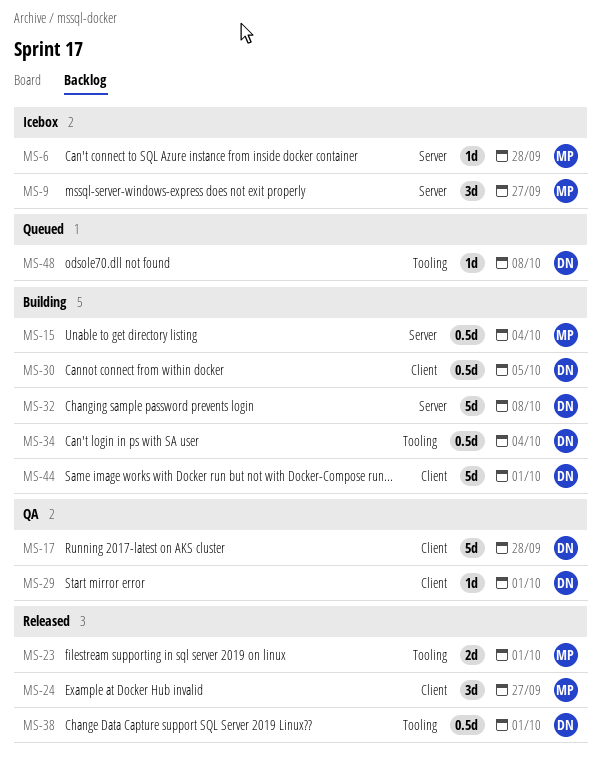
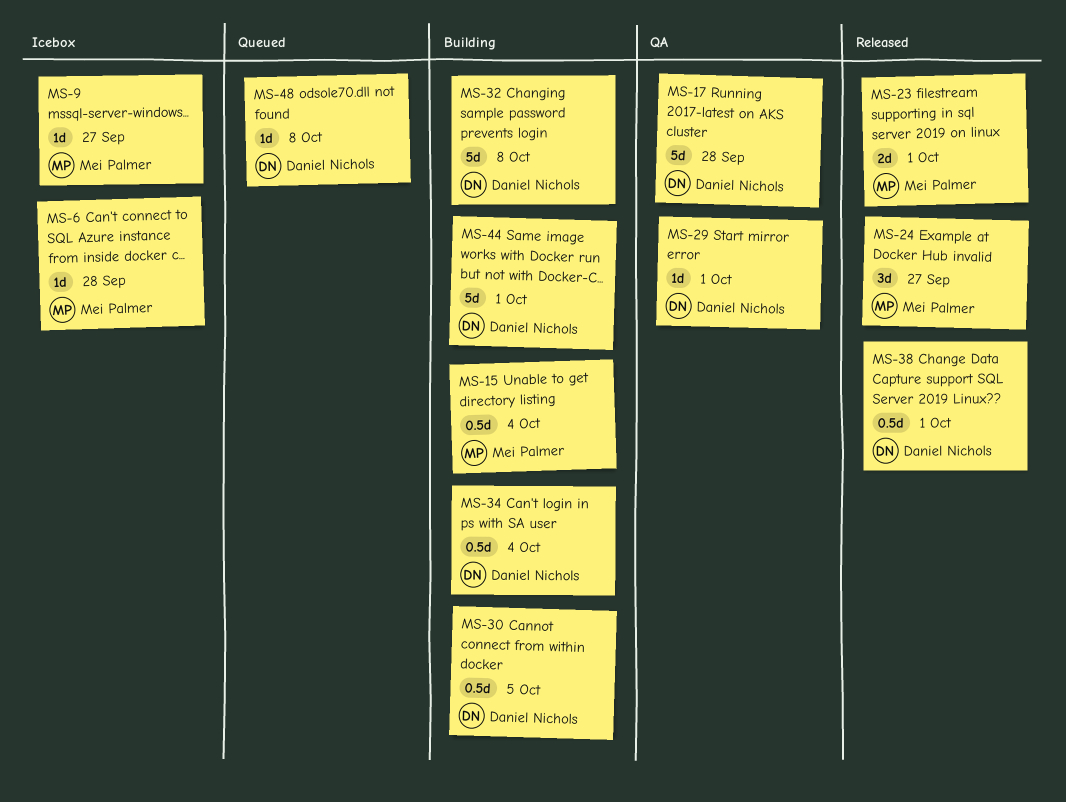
MS-9, estimate: 3d -> 1d

